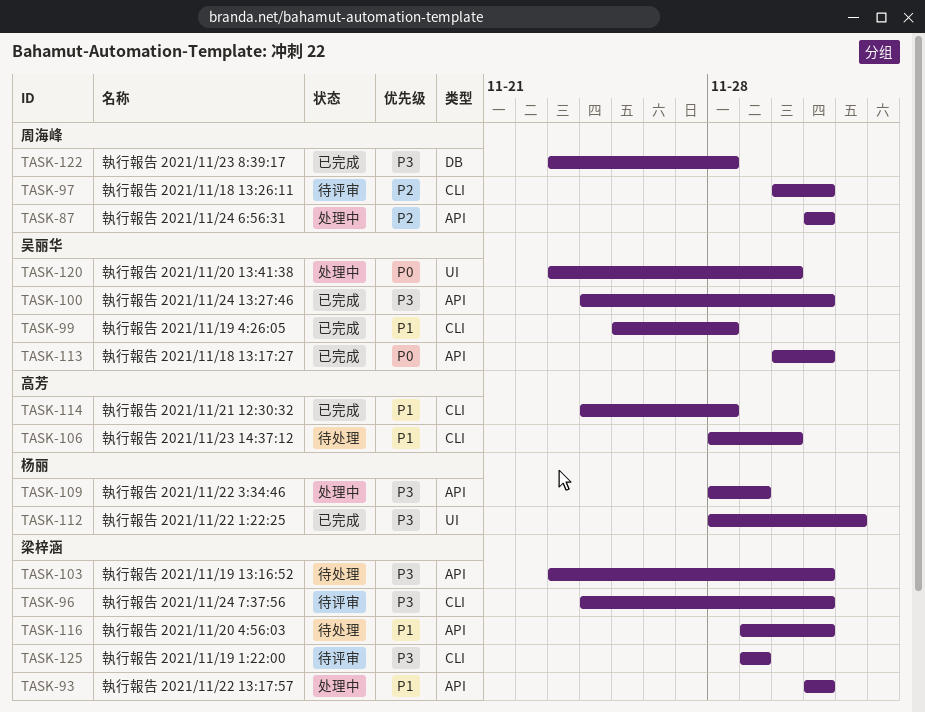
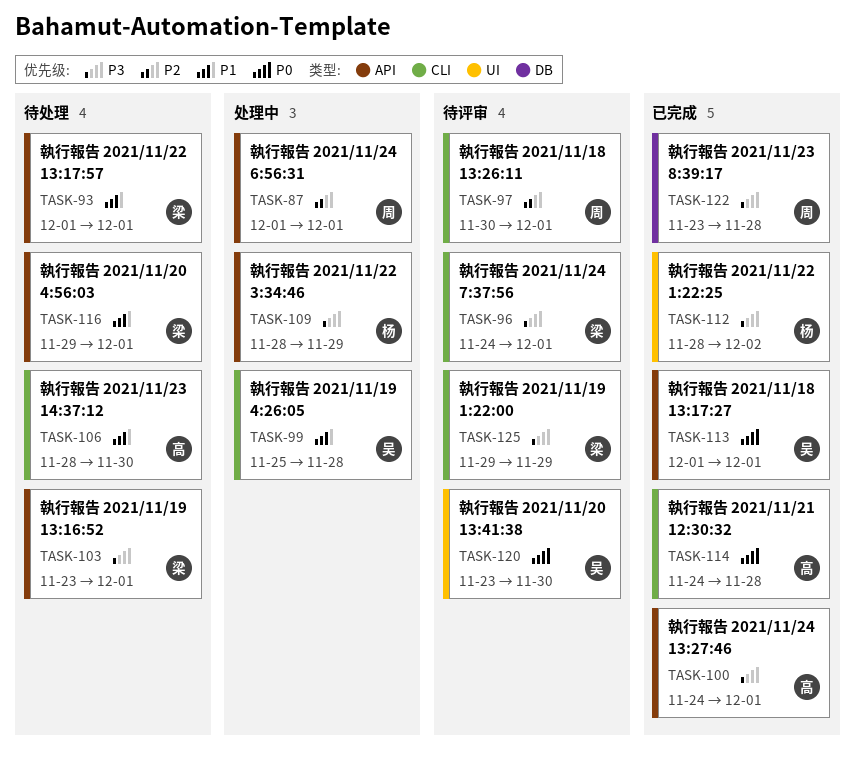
TASK-93, status: 处理中 -> 待处理
TASK-99, status: 已完成 -> 处理中
TASK-100, owner: 吴丽华 -> 高芳
TASK-113, start: Nov 30 -> Dec 1
TASK-114, priority: P1 -> P0
TASK-120, status: 处理中 -> 待评审

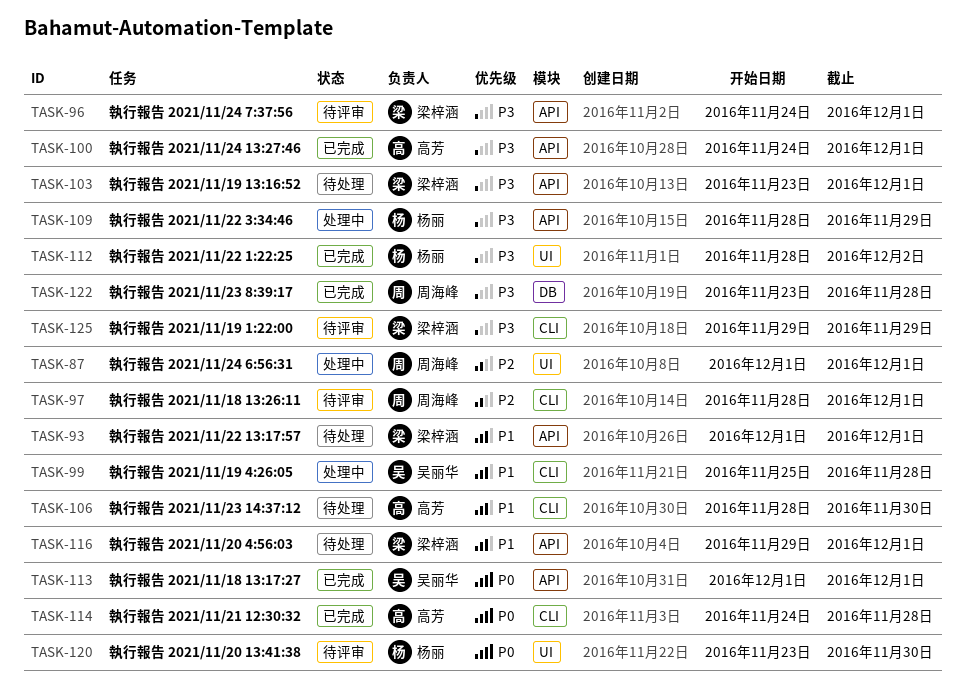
TASK-87, label: API -> UI
TASK-96, label: CLI -> API
TASK-97, start: Nov 30 -> Nov 28
TASK-120, owner: 吴丽华 -> 杨丽

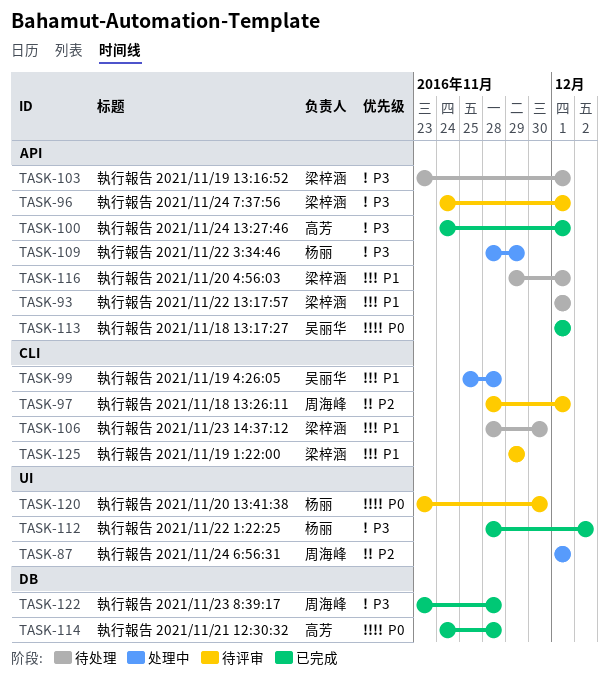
TASK-106, owner: 高芳 -> 梁梓涵
TASK-114, label: CLI -> DB
TASK-125, priority: P3 -> P1

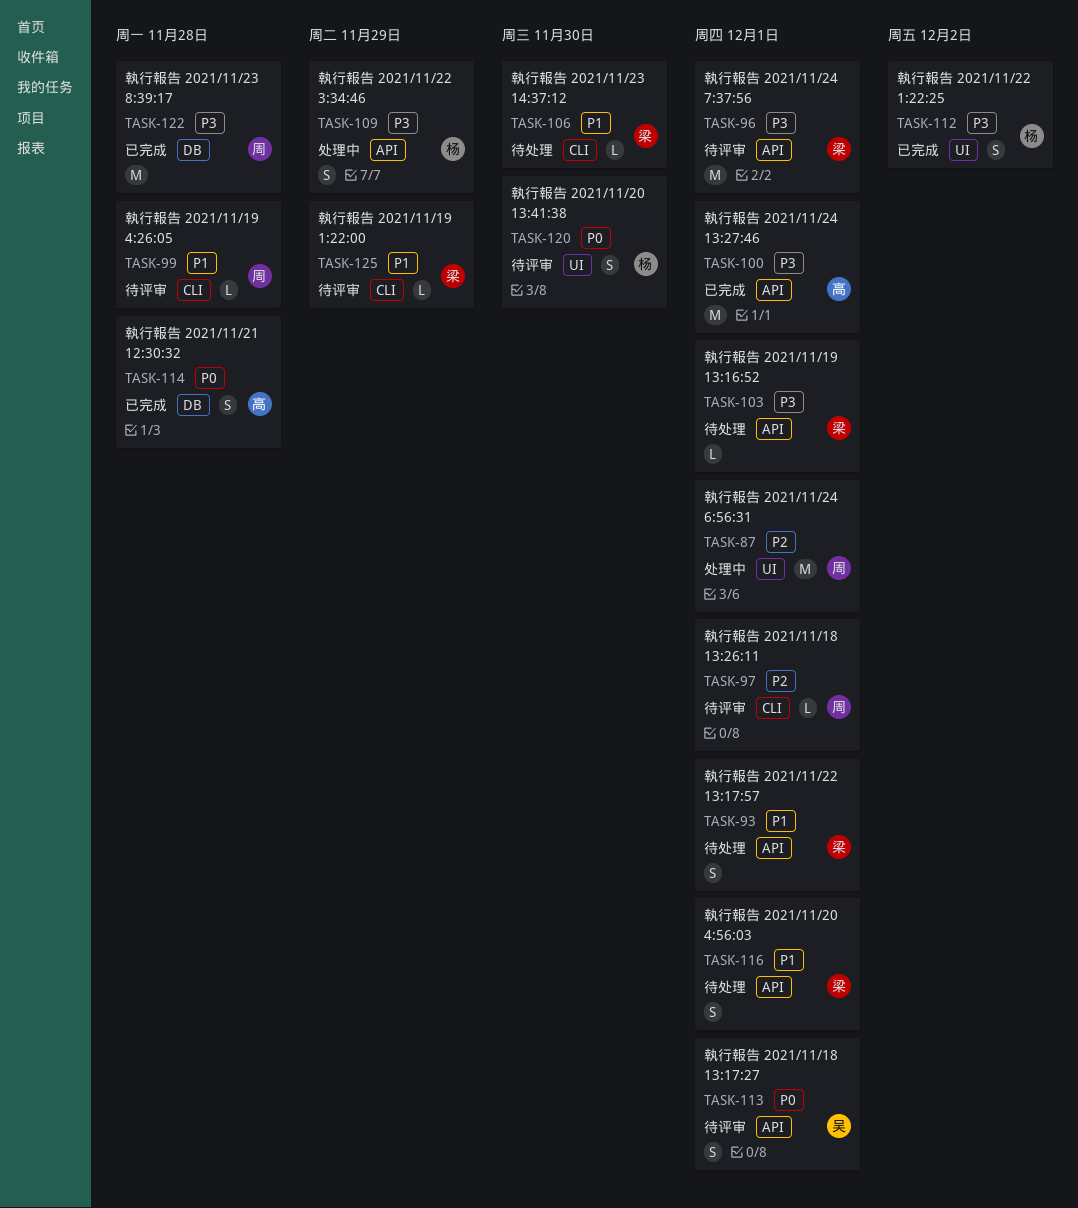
TASK-99, status: 处理中 -> 待评审
TASK-99, owner: 吴丽华 -> 周海峰
TASK-113, status: 已完成 -> 待评审

